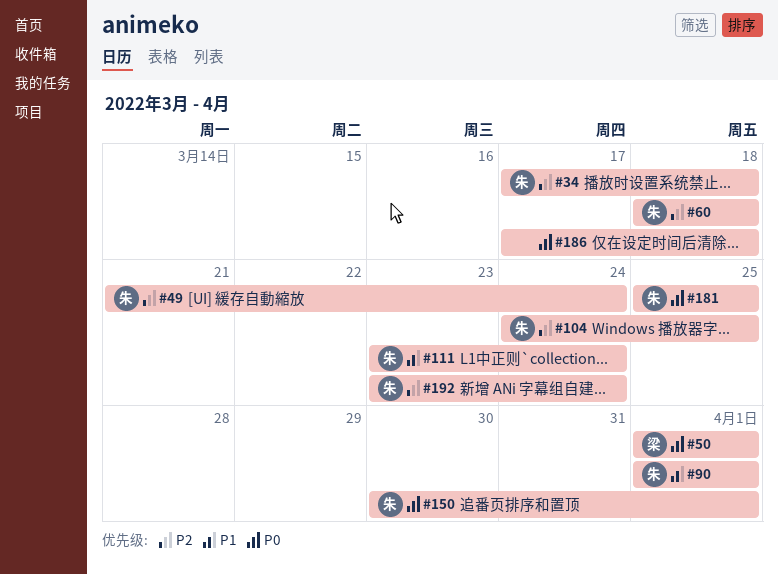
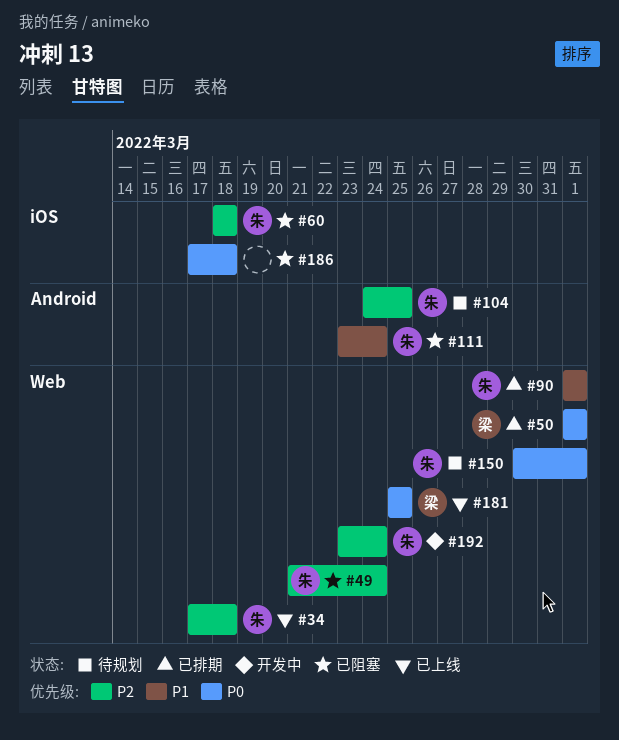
#181, owner: 朱 -> 梁

